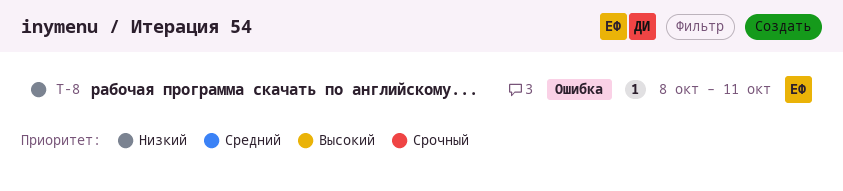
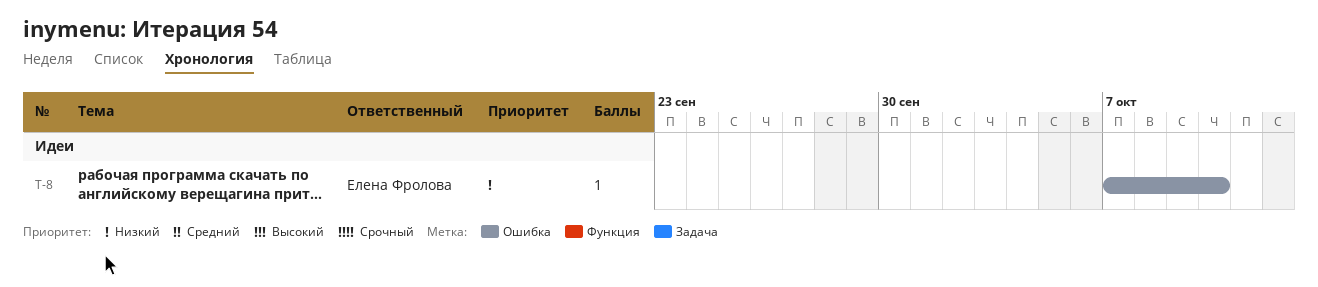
T-8, start: Oct 8 -> Oct 7
T-8, due: Oct 11 -> Oct 10

